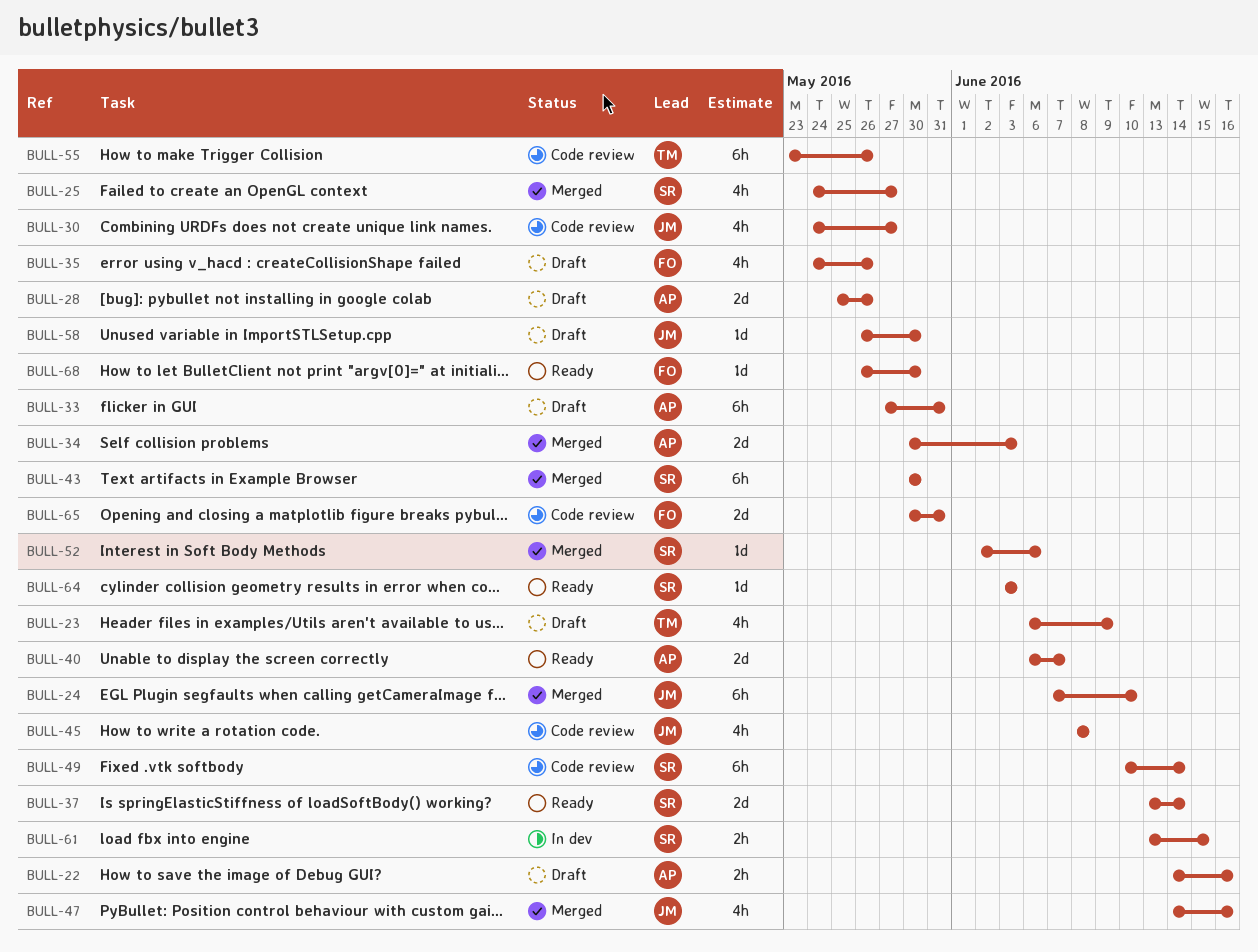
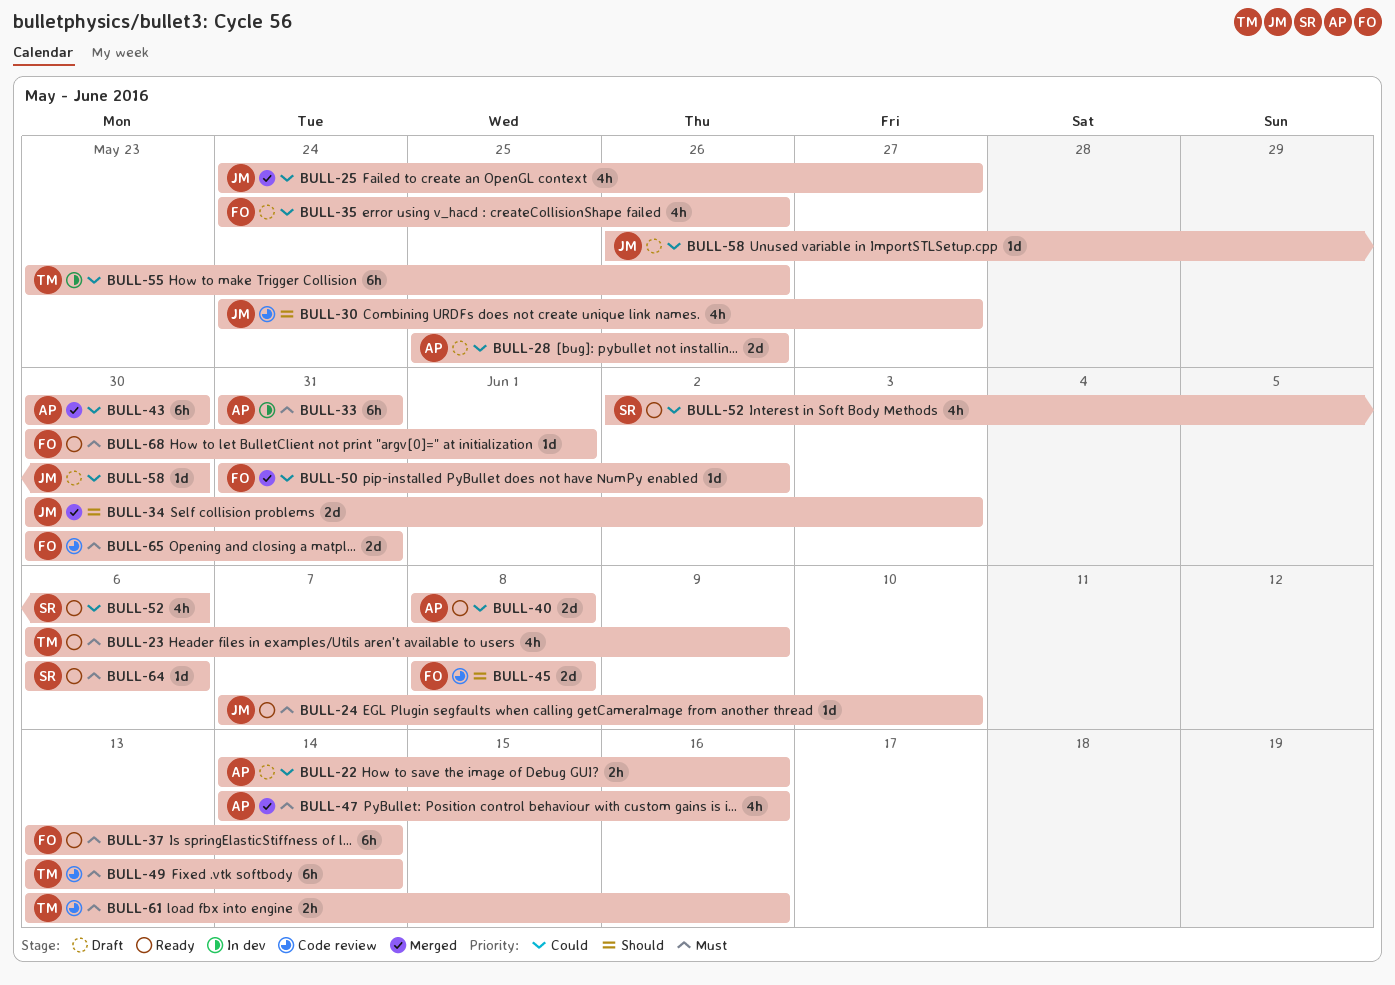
BULL-23, status: Draft -> Ready
BULL-24, status: Merged -> Ready
BULL-24, estimate: 6h -> 1d
BULL-25, owner: SR -> JM
BULL-33, status: Draft -> In dev
BULL-33, start: May 27 -> May 31
BULL-34, owner: AP -> JM
BULL-37, owner: SR -> FO
BULL-37, estimate: 2d -> 6h
BULL-40, start: Jun 6 -> Jun 8
BULL-40, due: Jun 7 -> Jun 8
BULL-43, owner: SR -> AP
BULL-45, owner: JM -> FO
BULL-45, estimate: 4h -> 2d
BULL-47, owner: JM -> AP
BULL-49, owner: SR -> TM
BULL-49, start: Jun 10 -> Jun 13
BULL-50: none -> present
BULL-52, status: Merged -> Ready
BULL-52, estimate: 1d -> 4h
BULL-55, status: Code review -> In dev
BULL-61, status: In dev -> Code review
BULL-61, owner: SR -> TM
BULL-61, due: Jun 15 -> Jun 16
BULL-64, start: Jun 3 -> Jun 6
BULL-64, due: Jun 3 -> Jun 6
BULL-68, start: May 26 -> May 30
BULL-68, due: May 30 -> Jun 1

